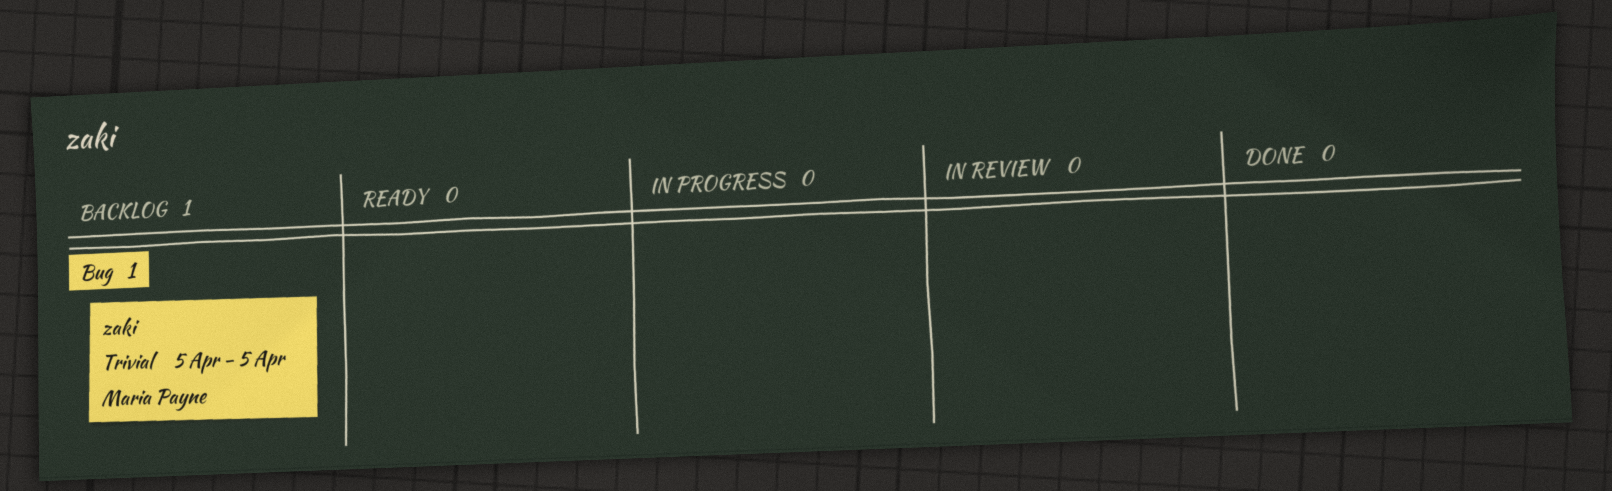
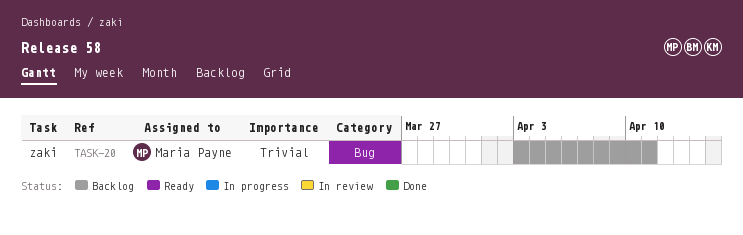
zaki, start: Apr 5 -> Apr 3
zaki, due: Apr 5 -> Apr 11

